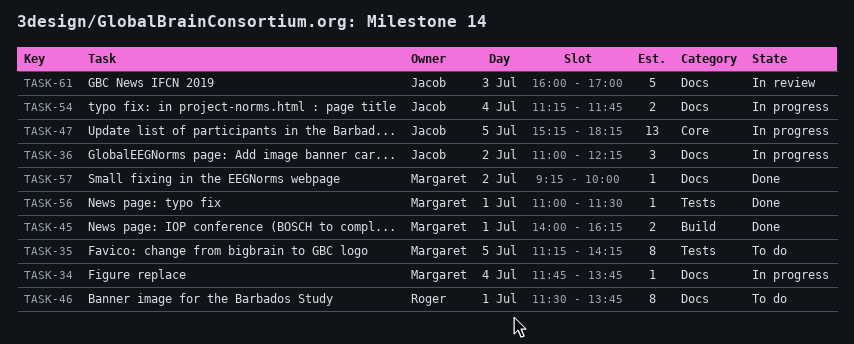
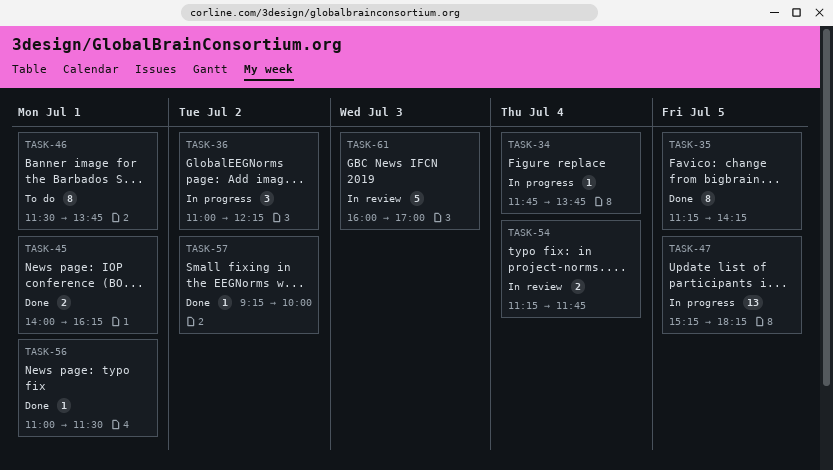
TASK-35, status: To do -> Done
TASK-54, status: In progress -> In review

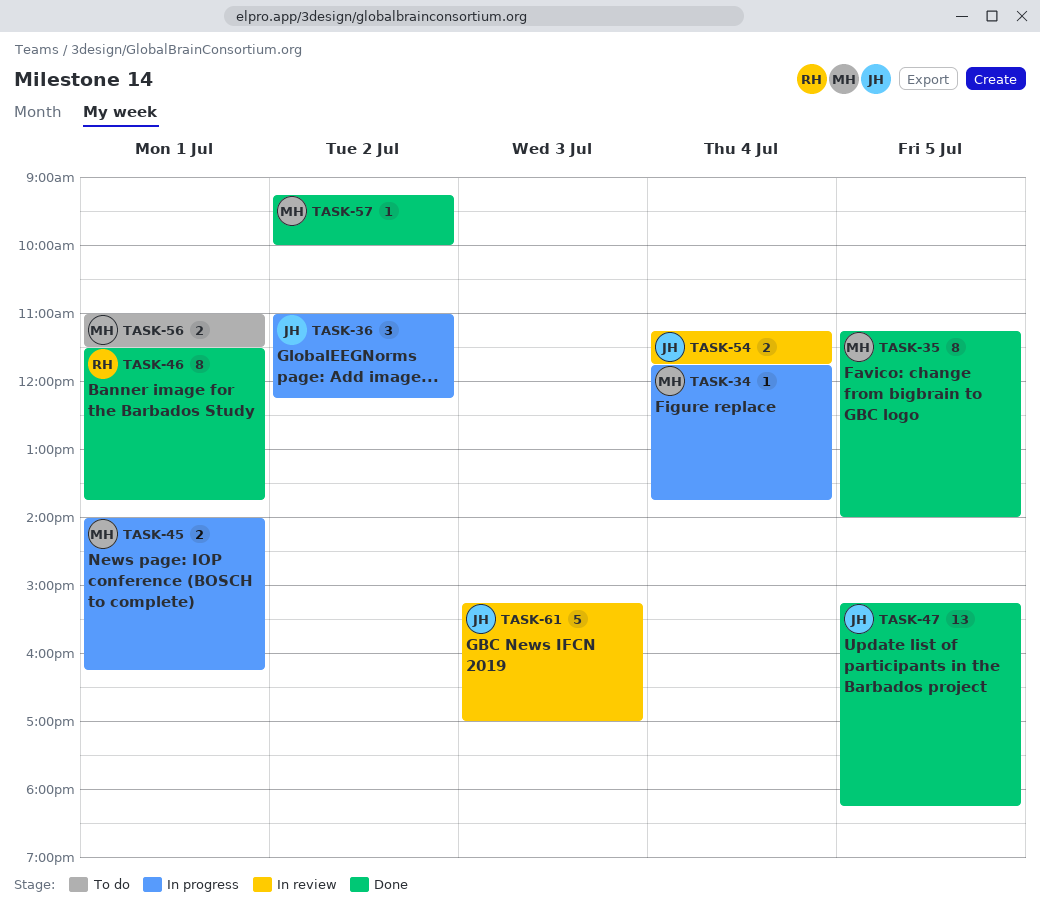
TASK-35, ends: 14:15 -> 14:00
TASK-45, status: Done -> In progress
TASK-46, status: To do -> Done
TASK-47, status: In progress -> Done
TASK-56, status: Done -> To do
TASK-56, estimate: 1 -> 2
TASK-61, begins: 16:00 -> 15:15

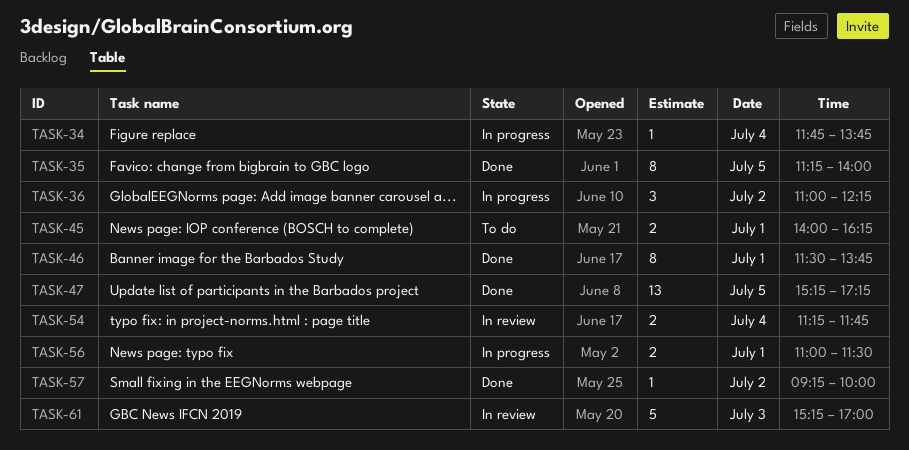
TASK-45, status: In progress -> To do
TASK-47, ends: 18:15 -> 17:15
TASK-56, status: To do -> In progress

